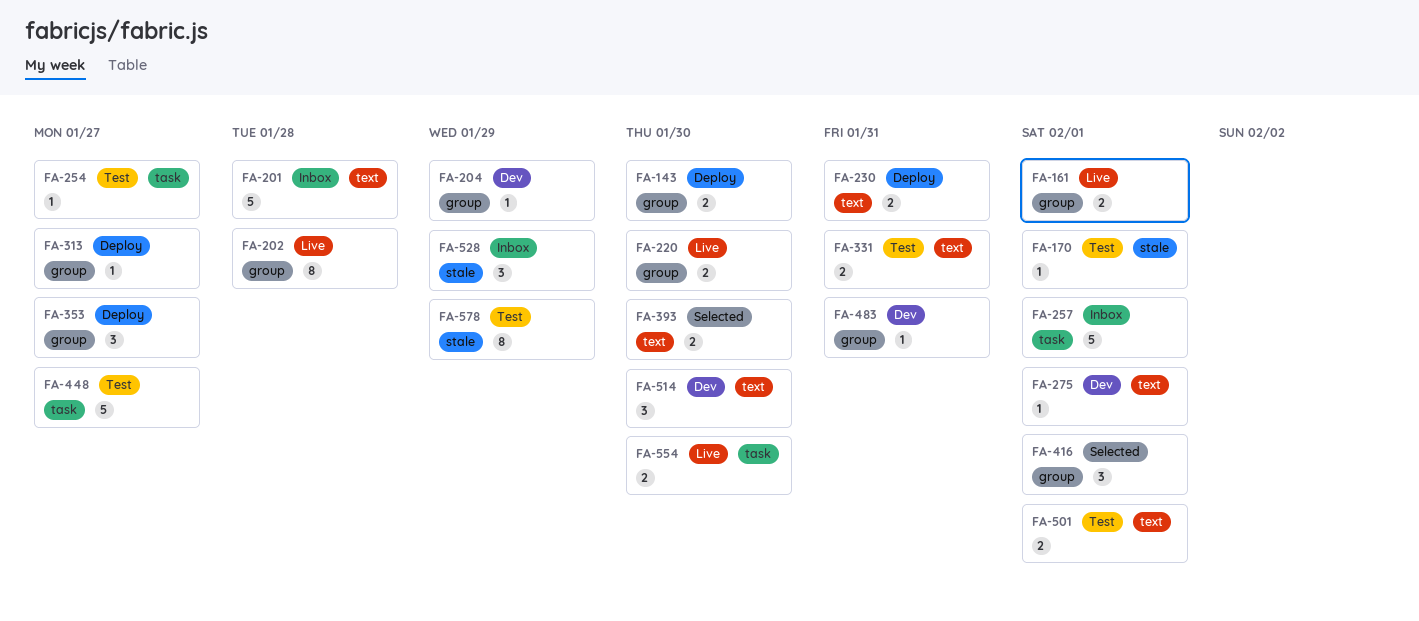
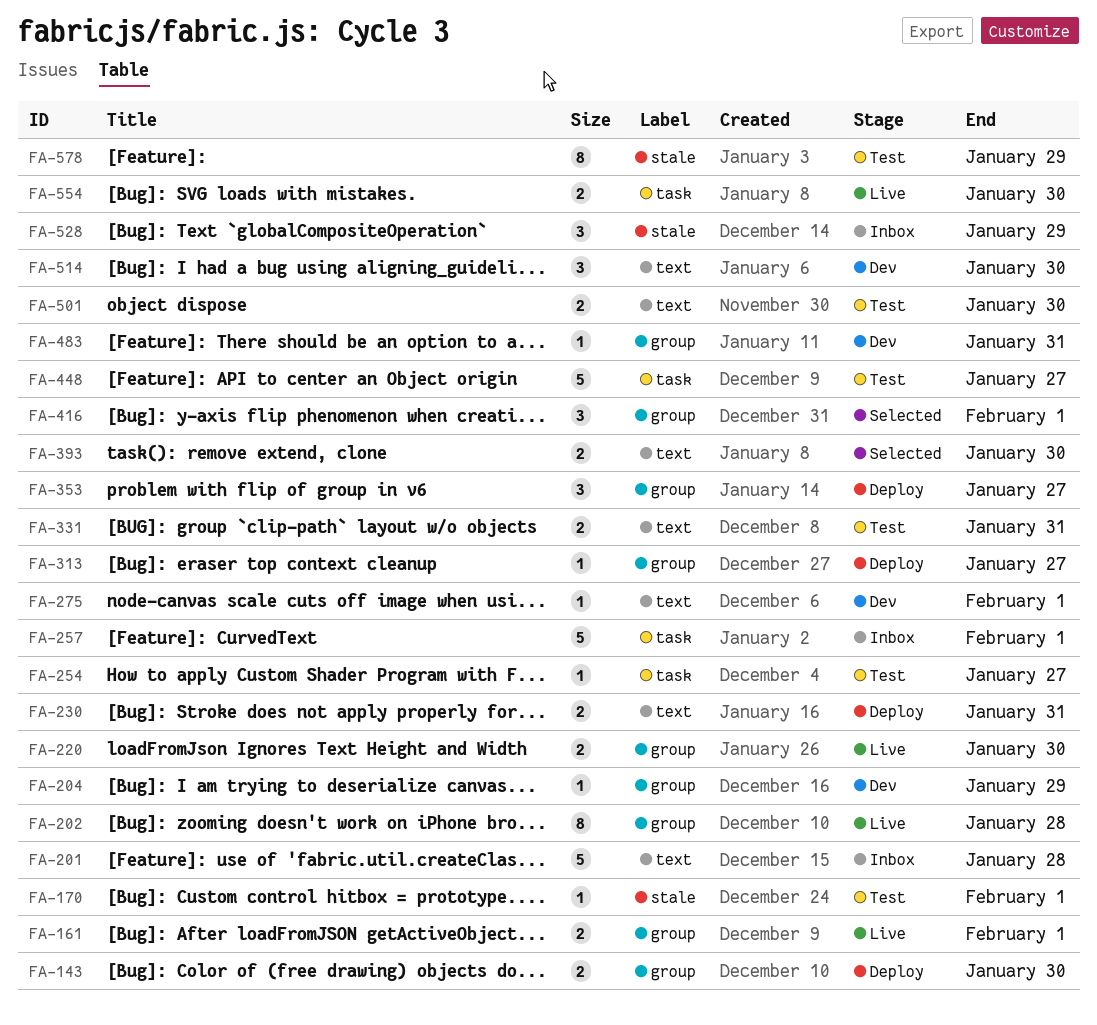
FA-501, due: Feb 1 -> Jan 30

